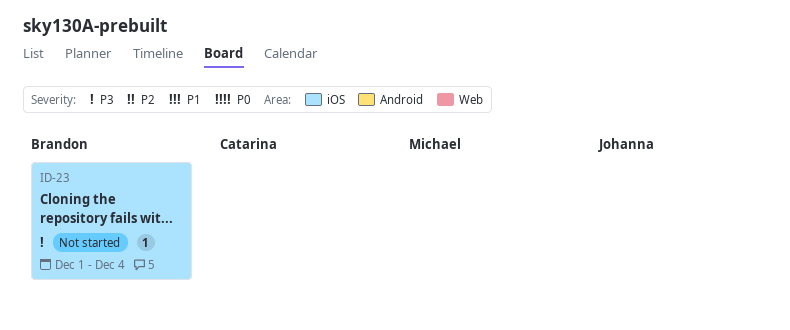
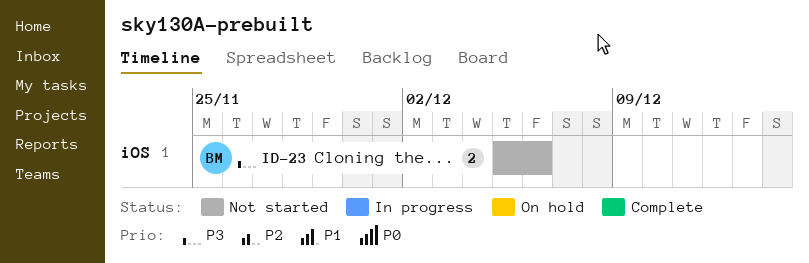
ID-23, estimate: 1 -> 2
ID-23, start: Dec 1 -> Dec 5
ID-23, due: Dec 4 -> Dec 6

